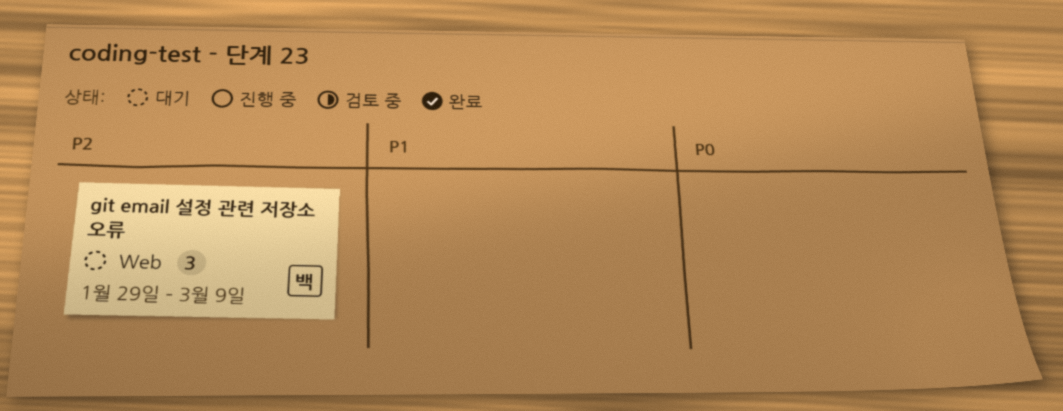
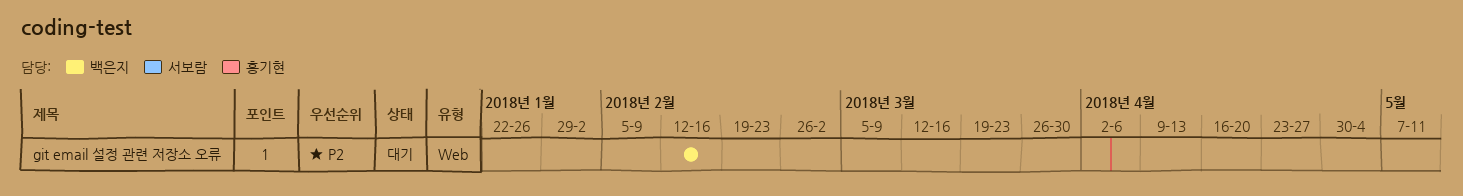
git email 설정 관련 저장소 오류, estimate: 3 -> 1
git email 설정 관련 저장소 오류, start: Jan 29 -> Feb 12
git email 설정 관련 저장소 오류, due: Mar 9 -> Feb 16

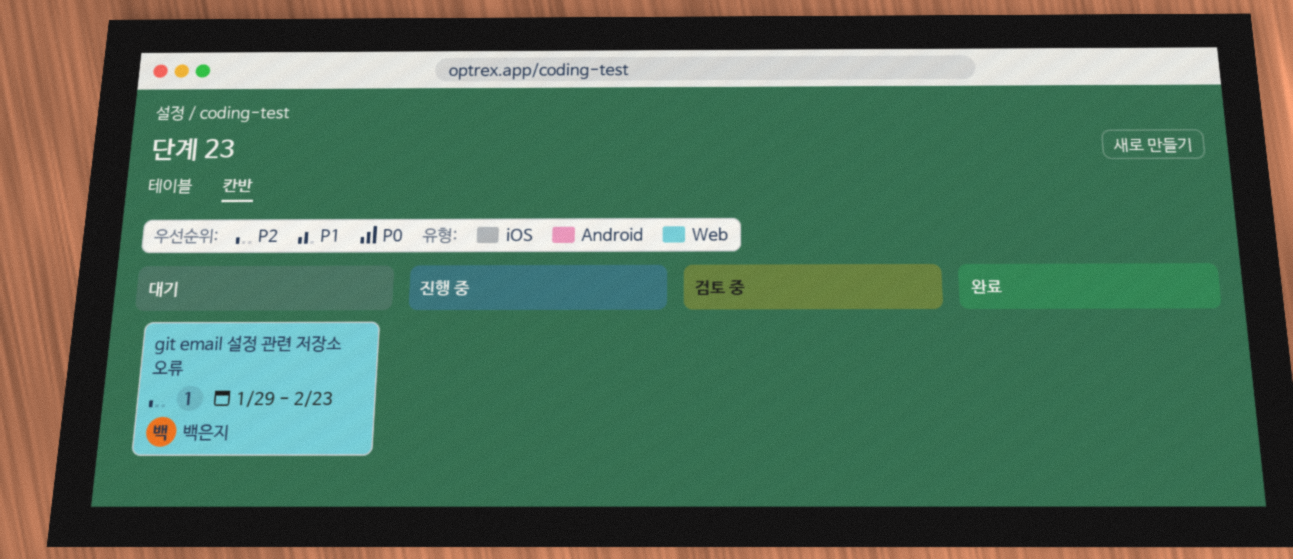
git email 설정 관련 저장소 오류, start: Feb 12 -> Jan 29
git email 설정 관련 저장소 오류, due: Feb 16 -> Feb 23

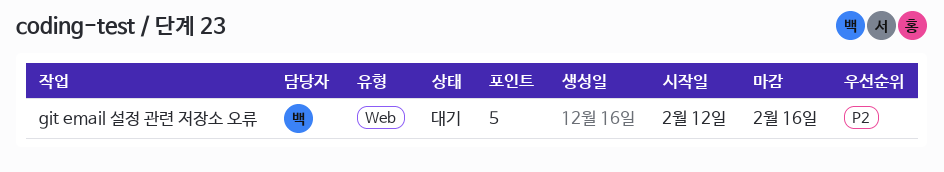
git email 설정 관련 저장소 오류, estimate: 1 -> 5
git email 설정 관련 저장소 오류, start: Jan 29 -> Feb 12
git email 설정 관련 저장소 오류, due: Feb 23 -> Feb 16

